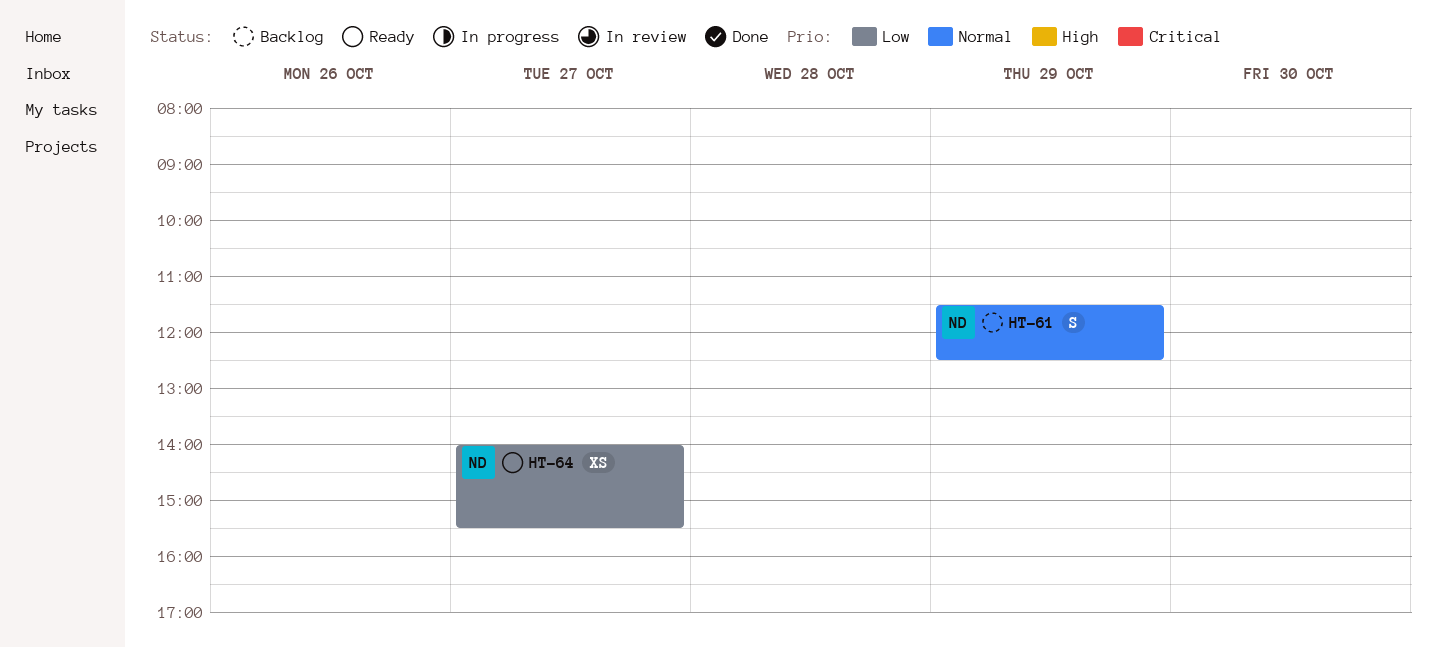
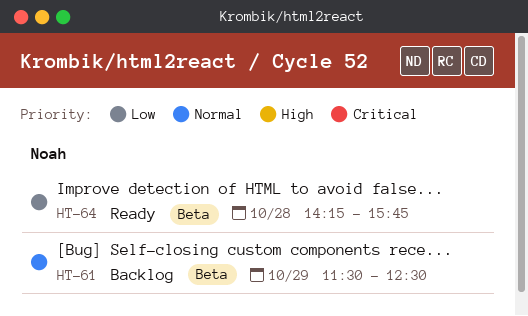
HT-64, day: Oct 27 -> Oct 28
HT-64, begins: 14:00 -> 14:15
HT-64, ends: 15:30 -> 15:45

